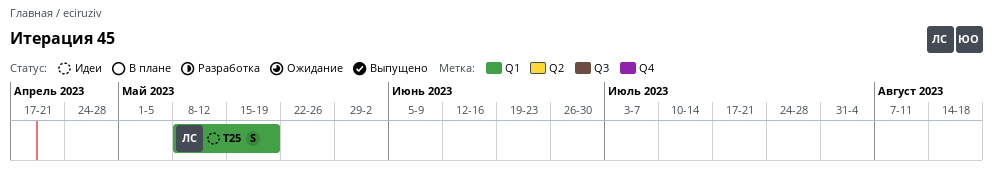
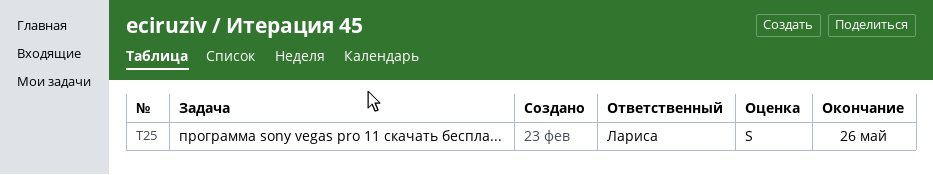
T25, due: May 19 -> May 26

